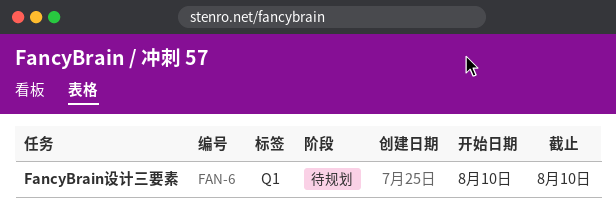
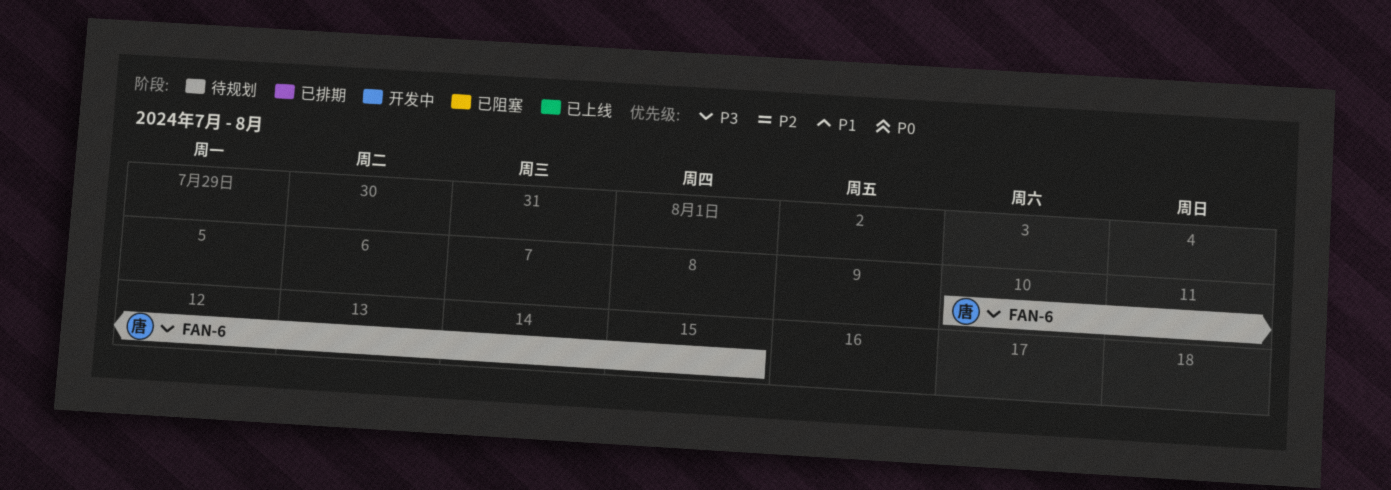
FAN-6, due: Aug 10 -> Aug 15

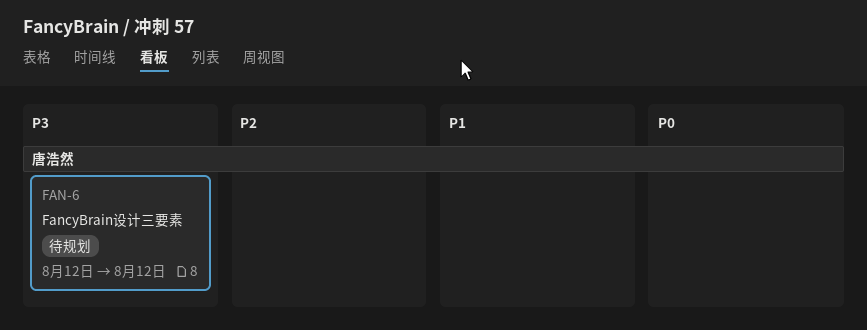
FAN-6, start: Aug 10 -> Aug 12
FAN-6, due: Aug 15 -> Aug 12

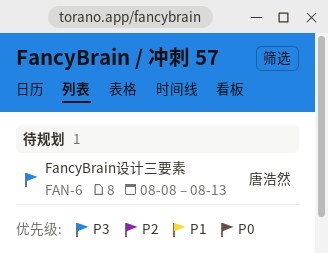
FAN-6, start: Aug 12 -> Aug 8
FAN-6, due: Aug 12 -> Aug 13

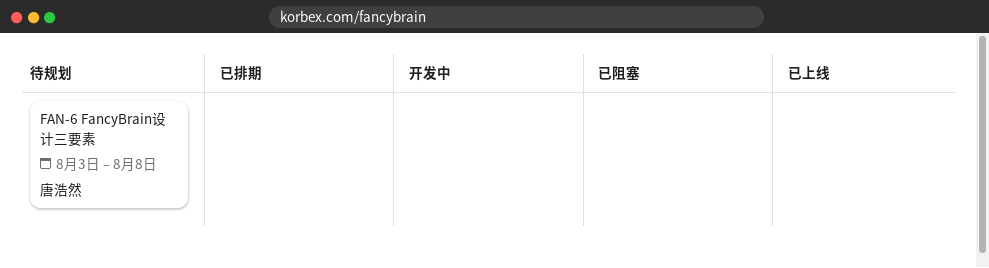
FAN-6, start: Aug 8 -> Aug 3
FAN-6, due: Aug 13 -> Aug 8

